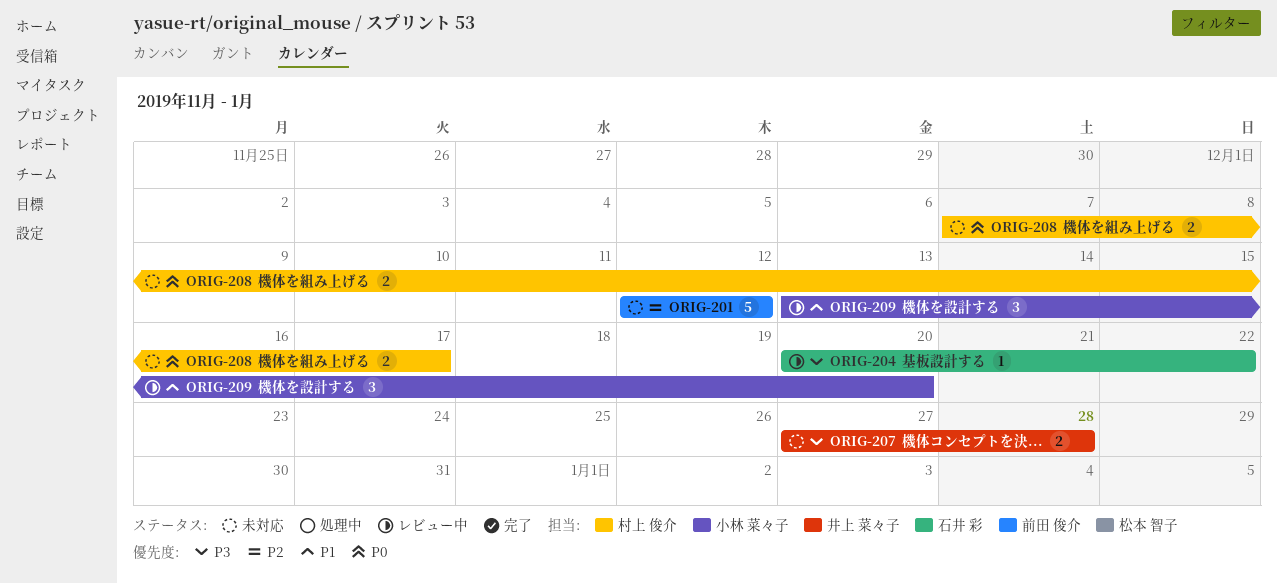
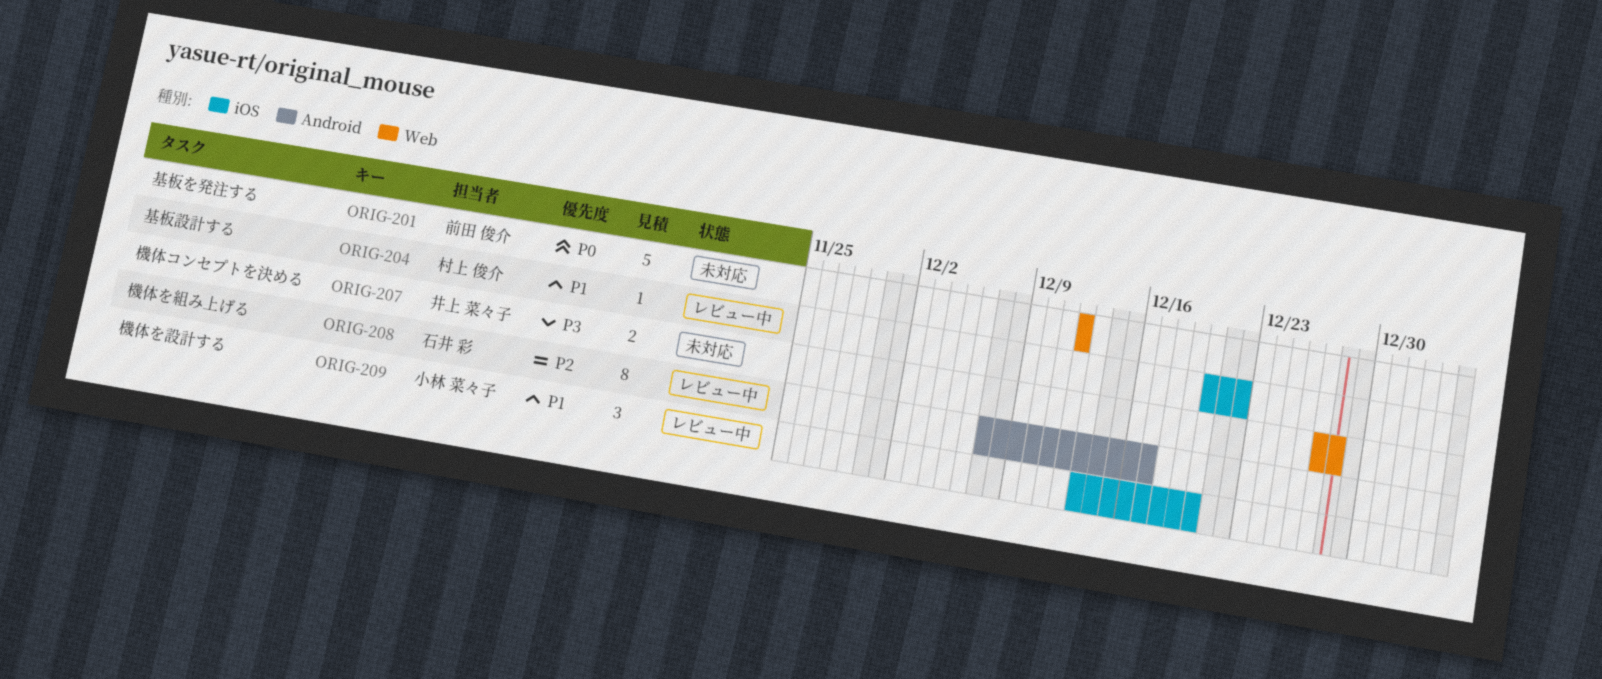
ORIG-201, priority: P2 -> P0
ORIG-204, owner: 石井 彩 -> 村上 俊介
ORIG-204, priority: P3 -> P1
ORIG-208, status: 未対応 -> レビュー中
ORIG-208, owner: 村上 俊介 -> 石井 彩
ORIG-208, priority: P0 -> P2
ORIG-208, estimate: 2 -> 8

